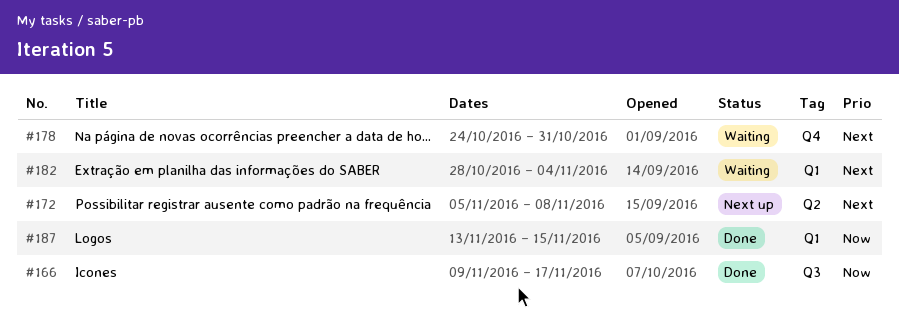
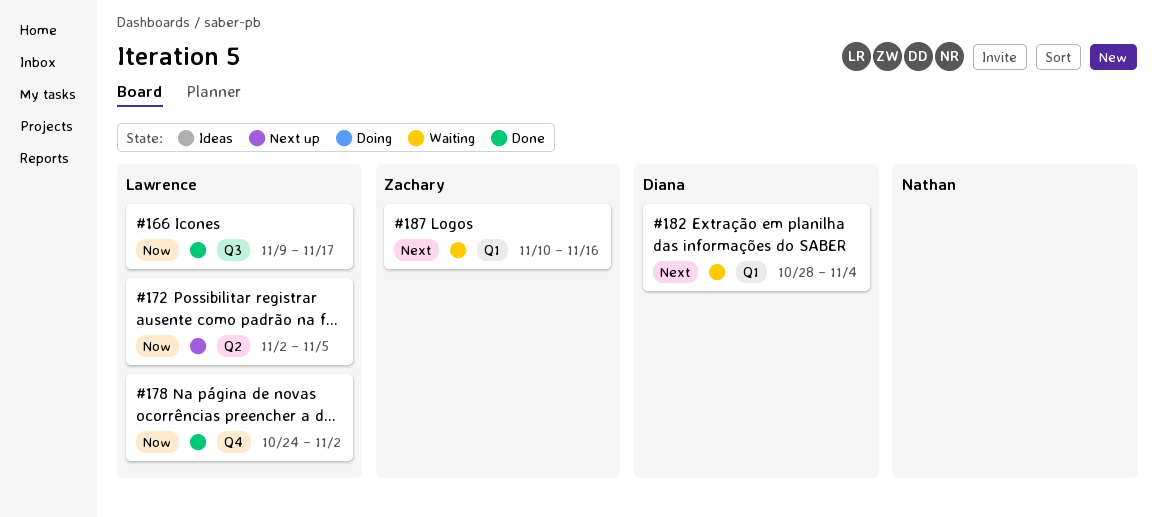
#172, priority: Next -> Now
#172, start: Nov 5 -> Nov 2
#172, due: Nov 8 -> Nov 5
#178, status: Waiting -> Done
#178, priority: Next -> Now
#178, due: Oct 31 -> Nov 2
#187, status: Done -> Waiting
#187, priority: Now -> Next
#187, start: Nov 13 -> Nov 10
#187, due: Nov 15 -> Nov 16

